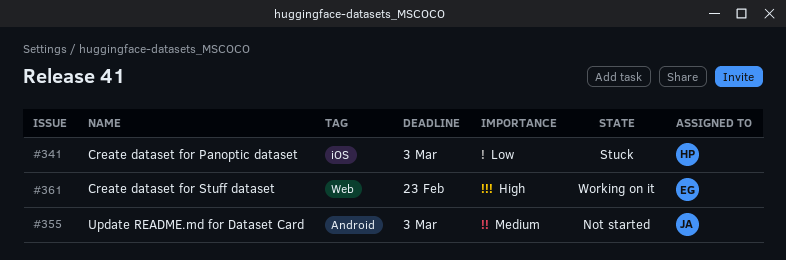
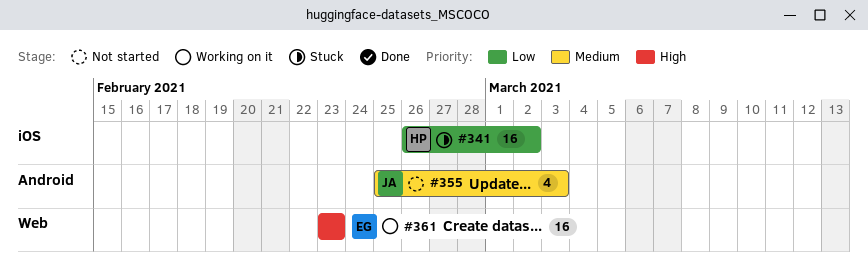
#341, due: Mar 3 -> Mar 2

